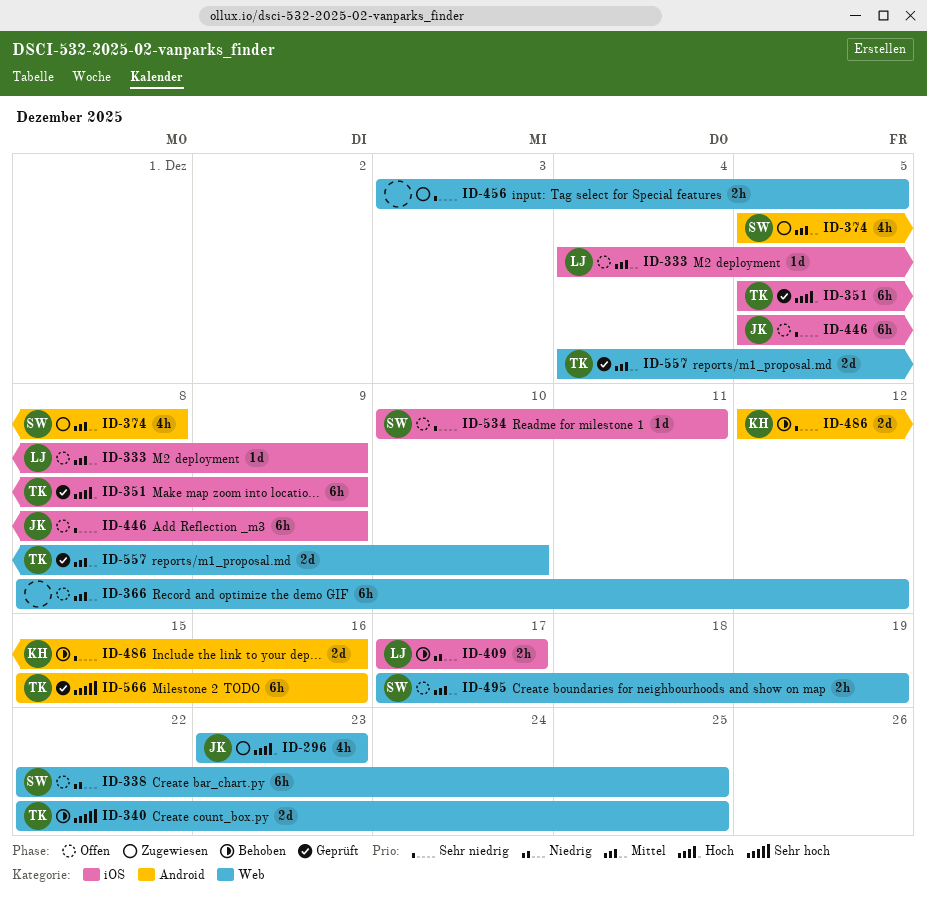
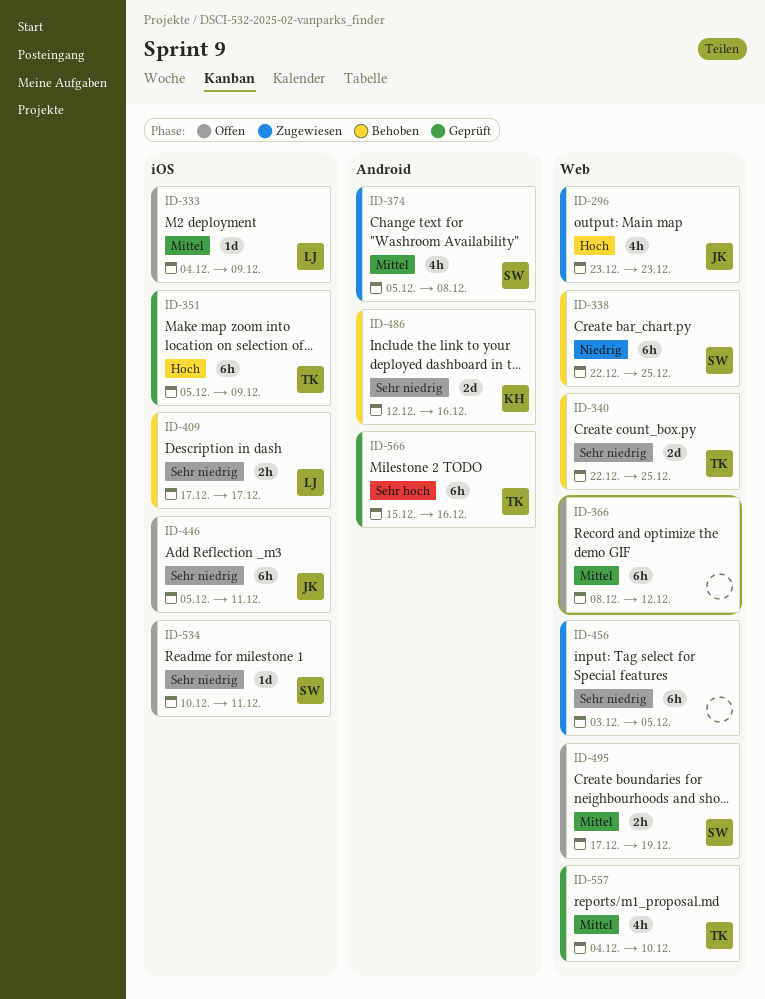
ID-338, status: Offen -> Behoben
ID-340, priority: Sehr hoch -> Sehr niedrig
ID-409, priority: Niedrig -> Sehr niedrig
ID-446, due: Dec 9 -> Dec 11
ID-456, estimate: 2h -> 6h
ID-557, estimate: 2d -> 4h

